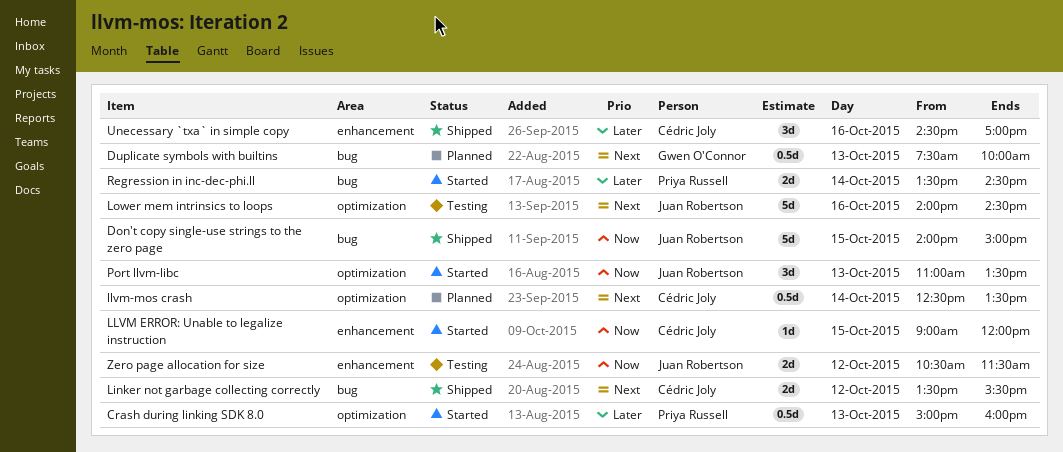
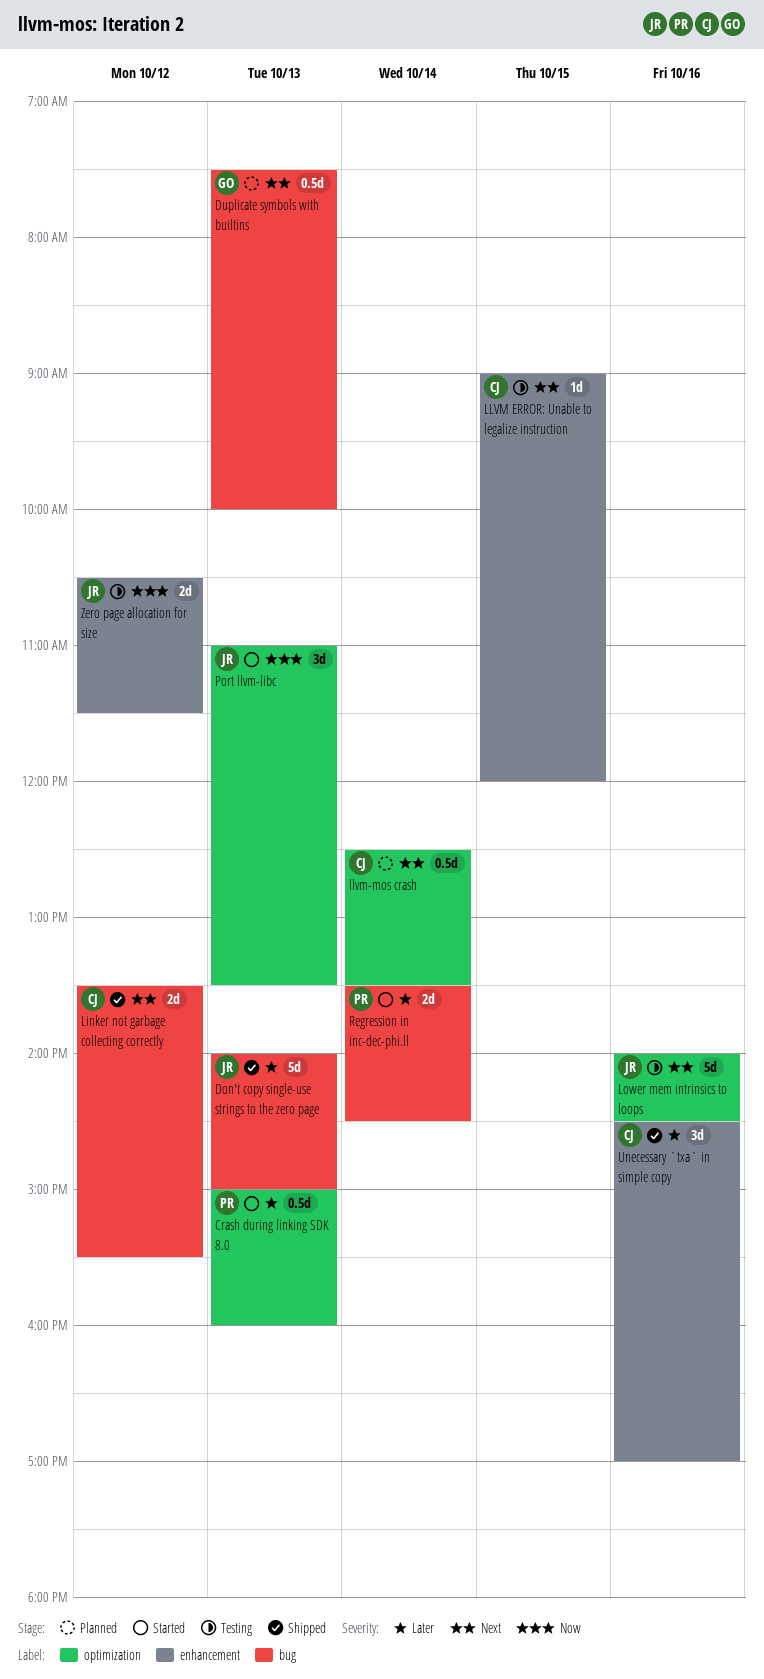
Don't copy single-use strings to the zero page, priority: Now -> Later
Don't copy single-use strings to the zero page, day: Oct 15 -> Oct 13
LLVM ERROR: Unable to legalize instruction, status: Started -> Testing
LLVM ERROR: Unable to legalize instruction, priority: Now -> Next

